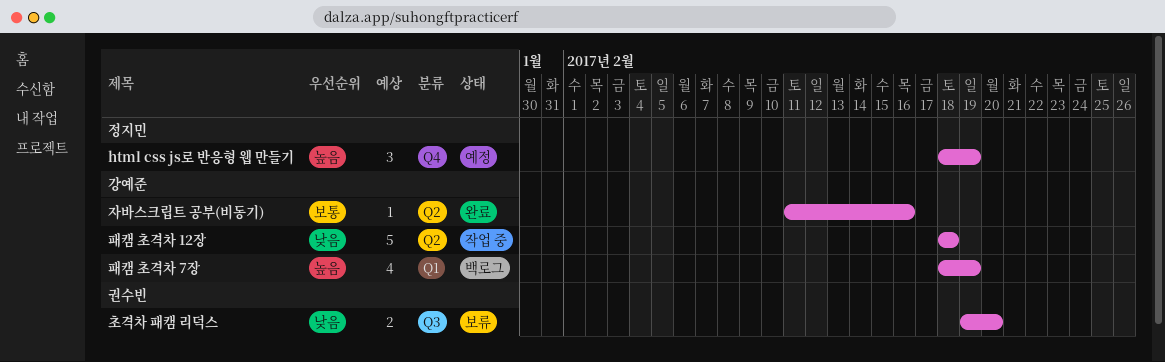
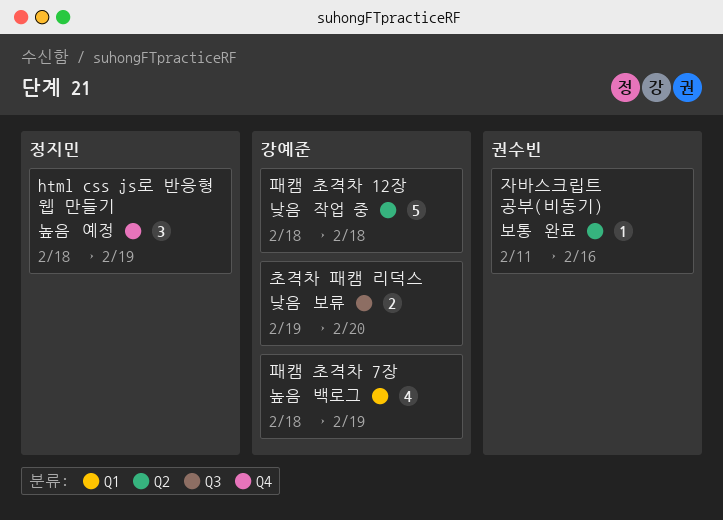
자바스크립트 공부(비동기), owner: 강예준 -> 권수빈
초격차 패캠 리덕스, owner: 권수빈 -> 강예준

